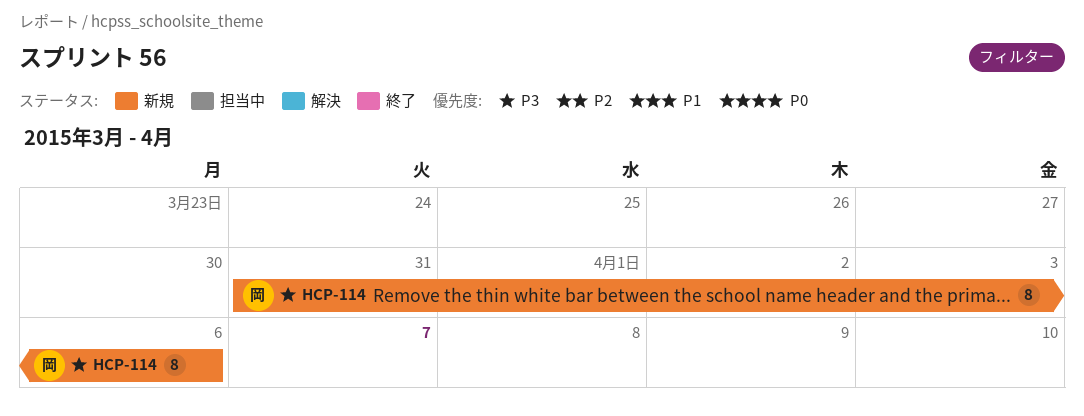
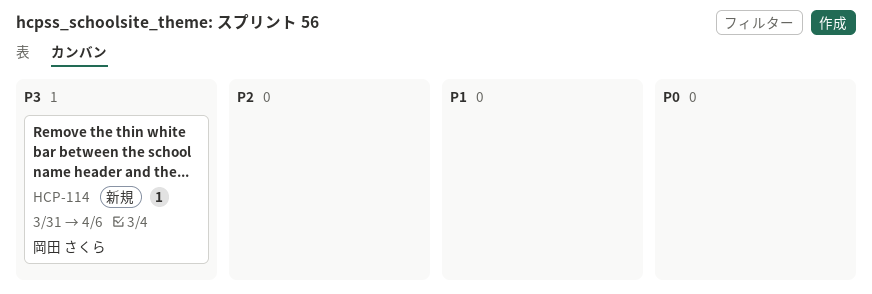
HCP-114, estimate: 8 -> 1

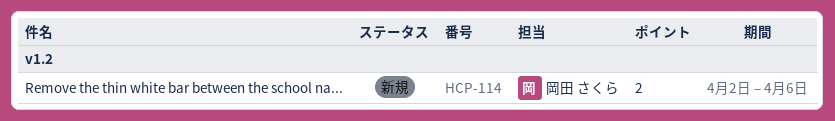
HCP-114, estimate: 1 -> 2
HCP-114, start: Mar 31 -> Apr 2

